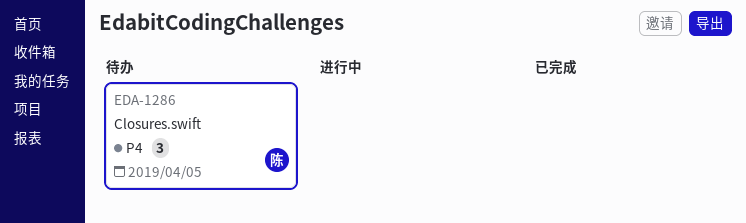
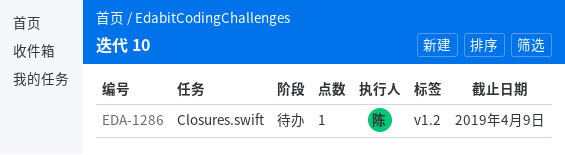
EDA-1286, estimate: 3 -> 1
EDA-1286, due: Apr 5 -> Apr 9

